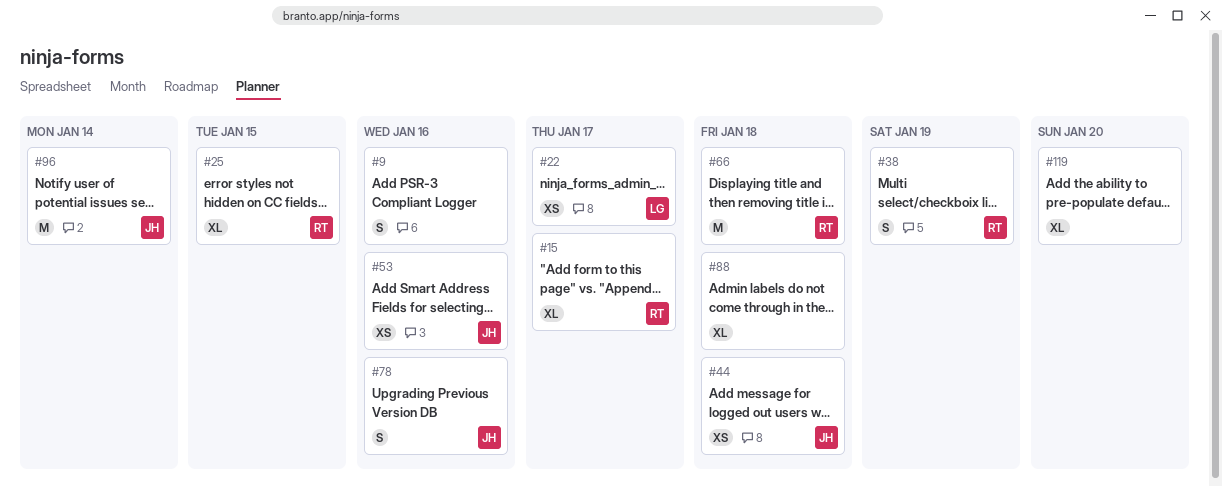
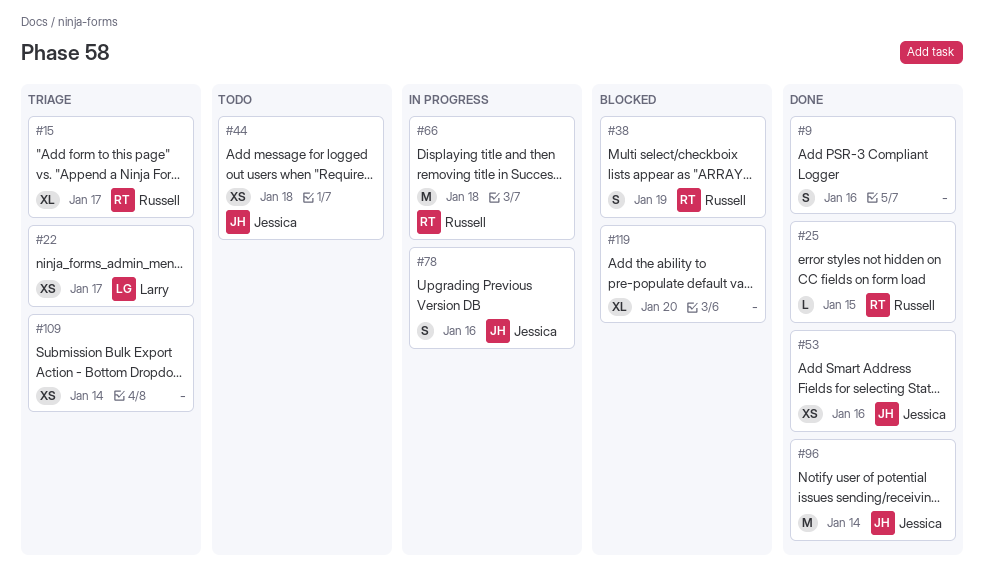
#25, estimate: XL -> L
#88: present -> none
#109: none -> present

